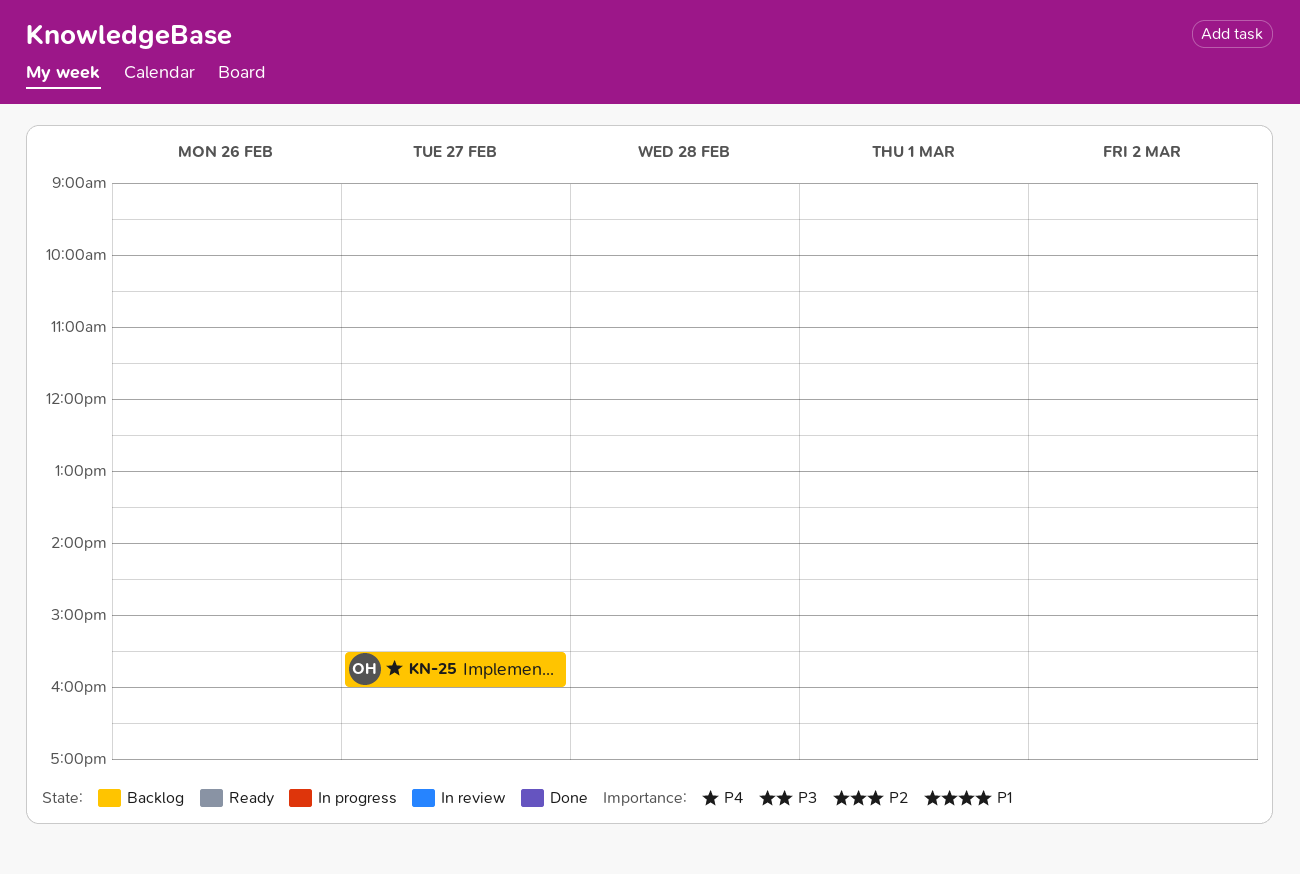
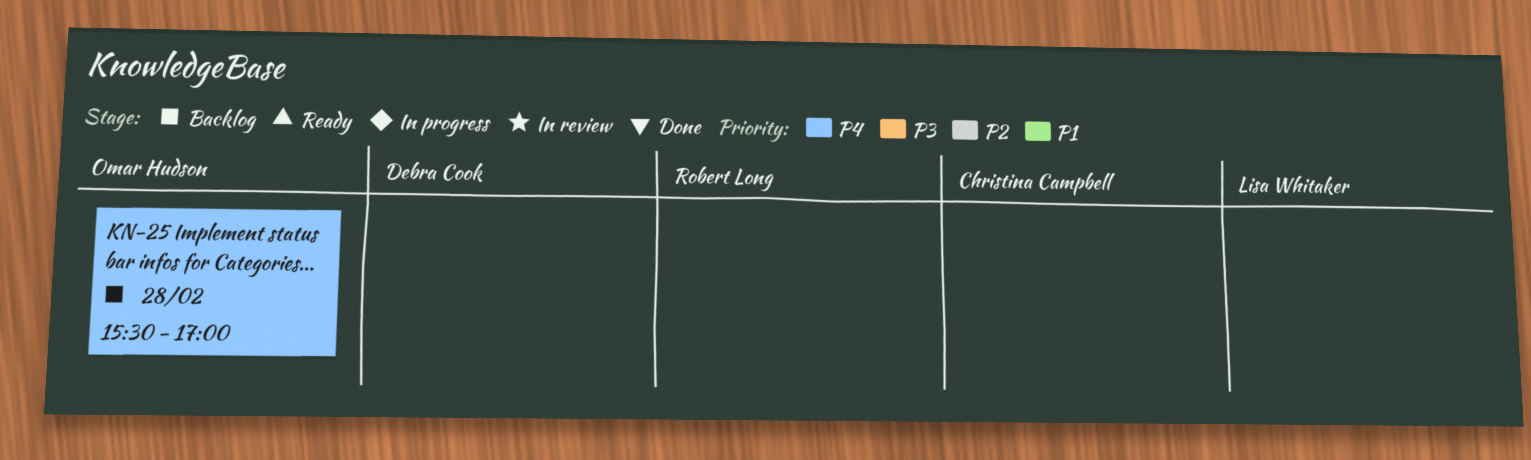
KN-25, day: Feb 27 -> Feb 28
KN-25, ends: 16:00 -> 17:00

